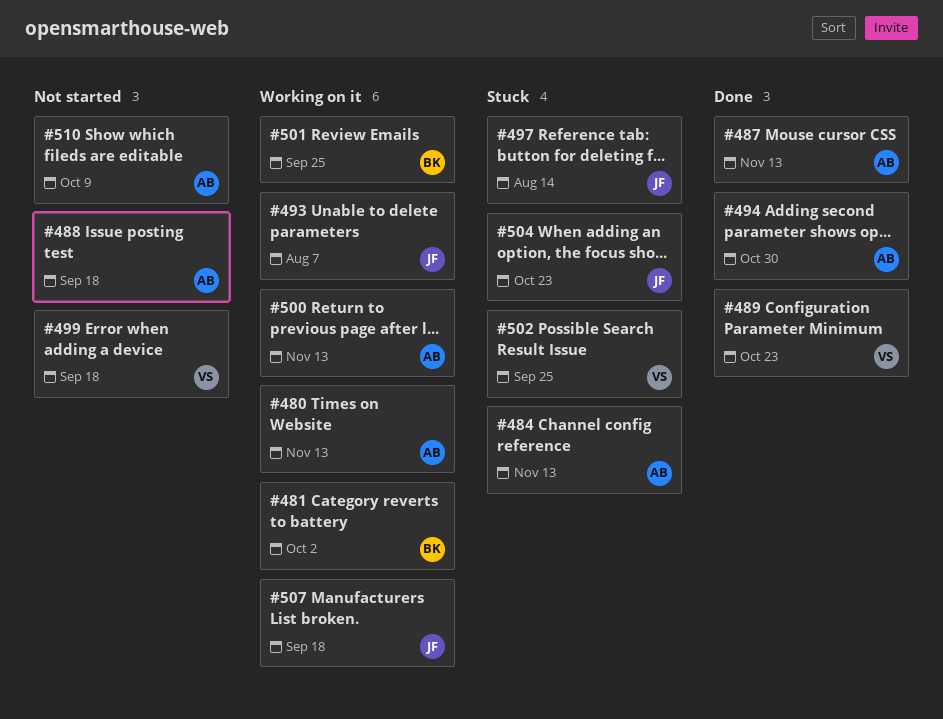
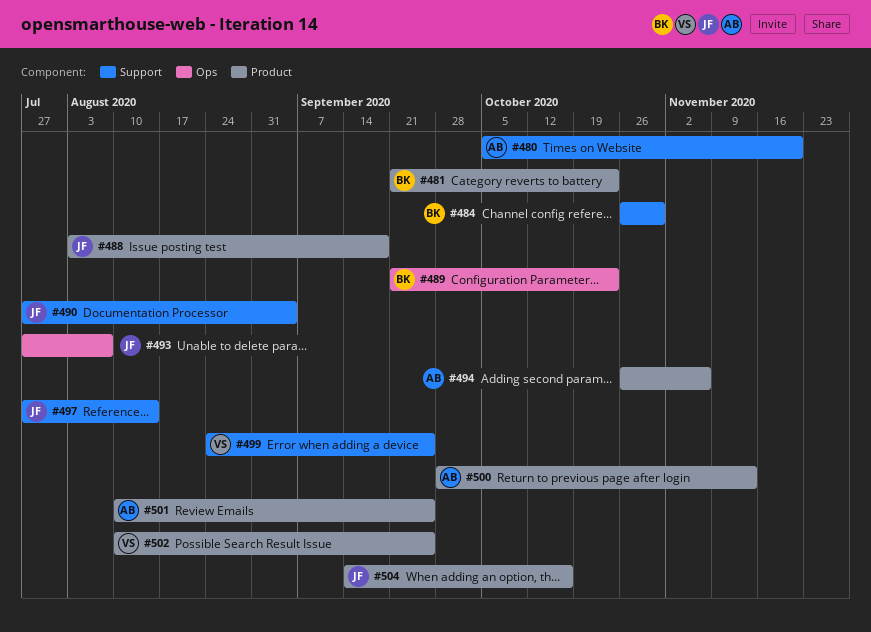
#480, due: Nov 13 -> Nov 20
#481, due: Oct 2 -> Oct 23
#484, owner: AB -> BK
#484, due: Nov 13 -> Oct 30
#487: present -> none
#488, owner: AB -> JF
#489, owner: VS -> BK
#490: none -> present
#494, due: Oct 30 -> Nov 6
#499, due: Sep 18 -> Sep 25
#501, owner: BK -> AB
#504, due: Oct 23 -> Oct 16
#507: present -> none
#510: present -> none

